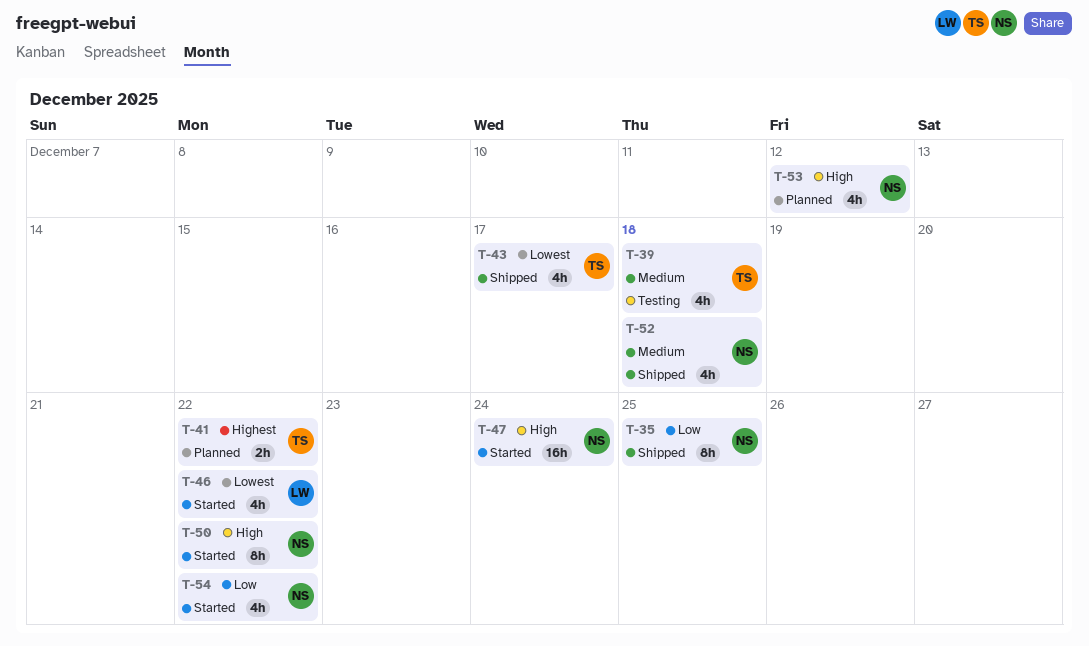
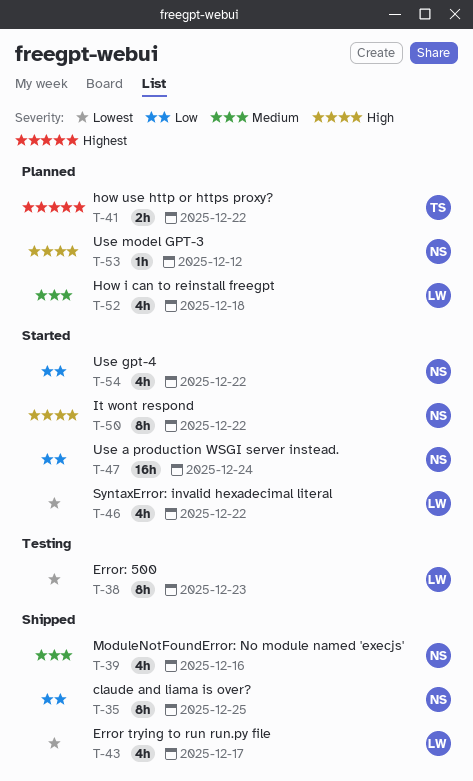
T-38: none -> present
T-39, status: Testing -> Shipped
T-39, owner: TS -> NS
T-39, due: Dec 18 -> Dec 16
T-43, owner: TS -> LW
T-47, priority: High -> Low
T-52, status: Shipped -> Planned
T-52, owner: NS -> LW
T-53, estimate: 4h -> 1h

